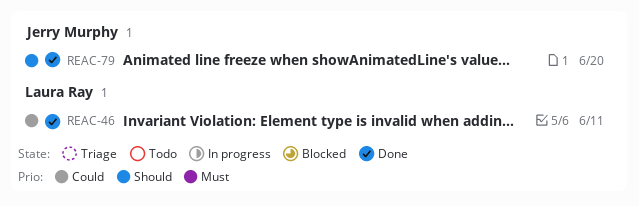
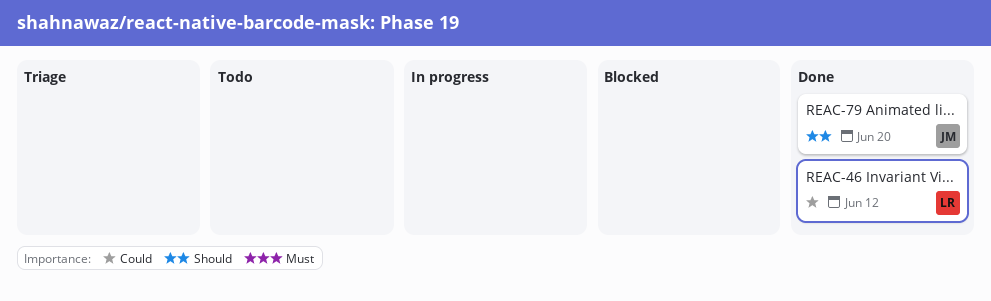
REAC-46, due: Jun 11 -> Jun 12

